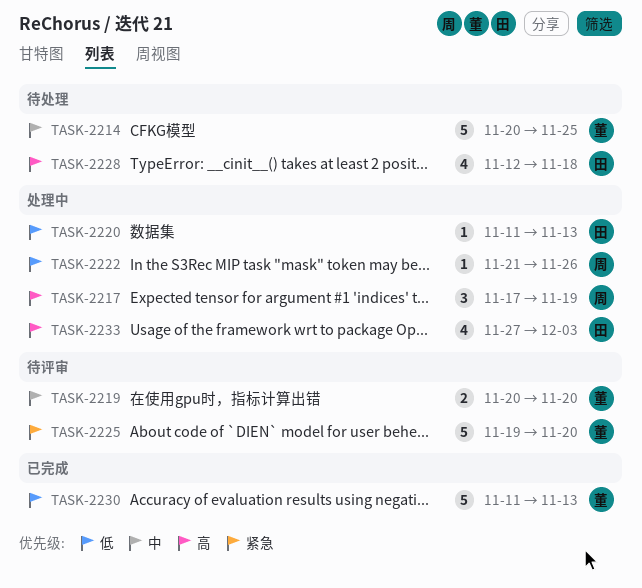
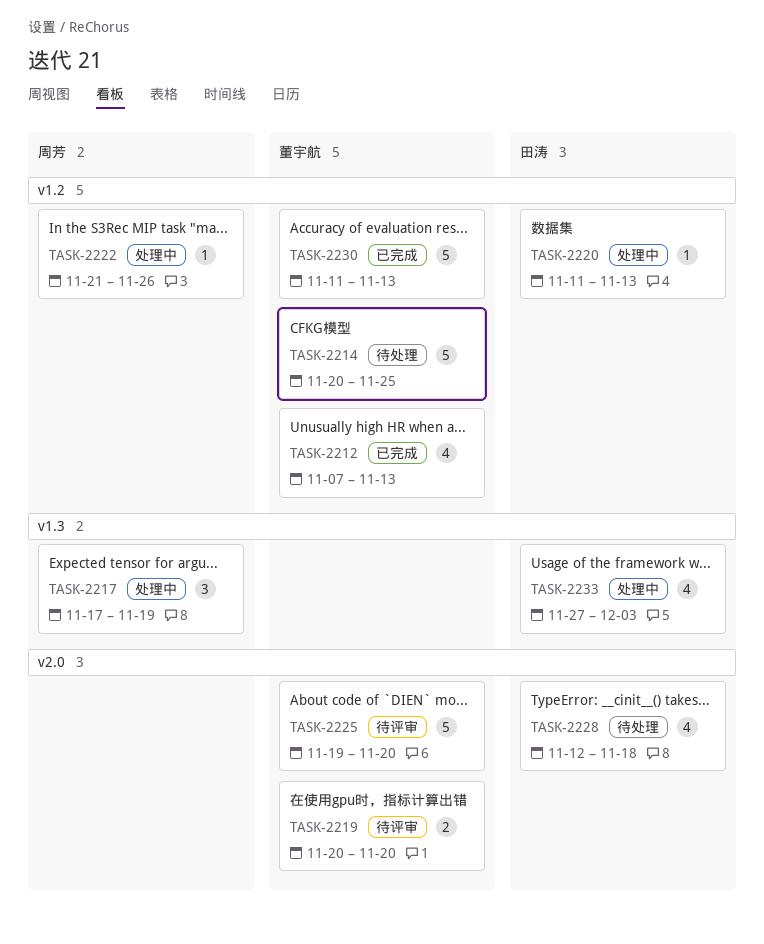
TASK-2212: none -> present

